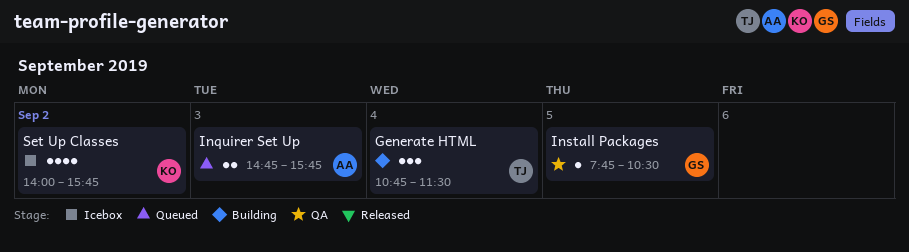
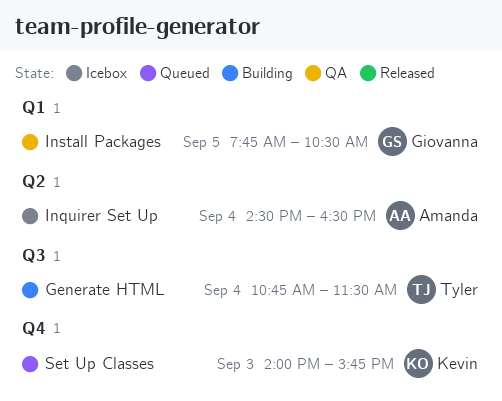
Inquirer Set Up, status: Queued -> Icebox
Inquirer Set Up, day: Sep 3 -> Sep 4
Inquirer Set Up, begins: 14:45 -> 14:30
Inquirer Set Up, ends: 15:45 -> 16:30
Set Up Classes, status: Icebox -> Queued
Set Up Classes, day: Sep 2 -> Sep 3

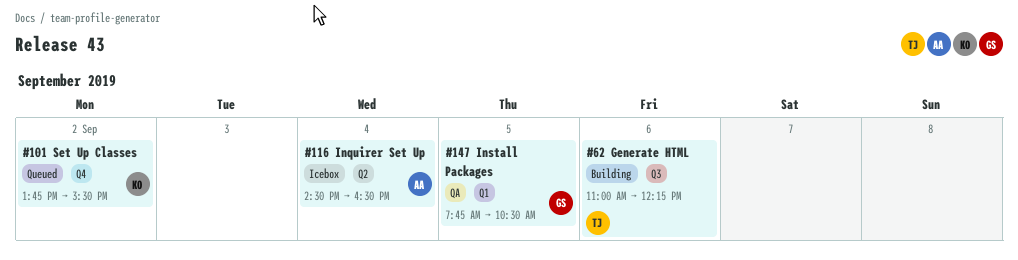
Generate HTML, day: Sep 4 -> Sep 6
Generate HTML, begins: 10:45 -> 11:00
Generate HTML, ends: 11:30 -> 12:15
Set Up Classes, day: Sep 3 -> Sep 2
Set Up Classes, begins: 14:00 -> 13:45
Set Up Classes, ends: 15:45 -> 15:30

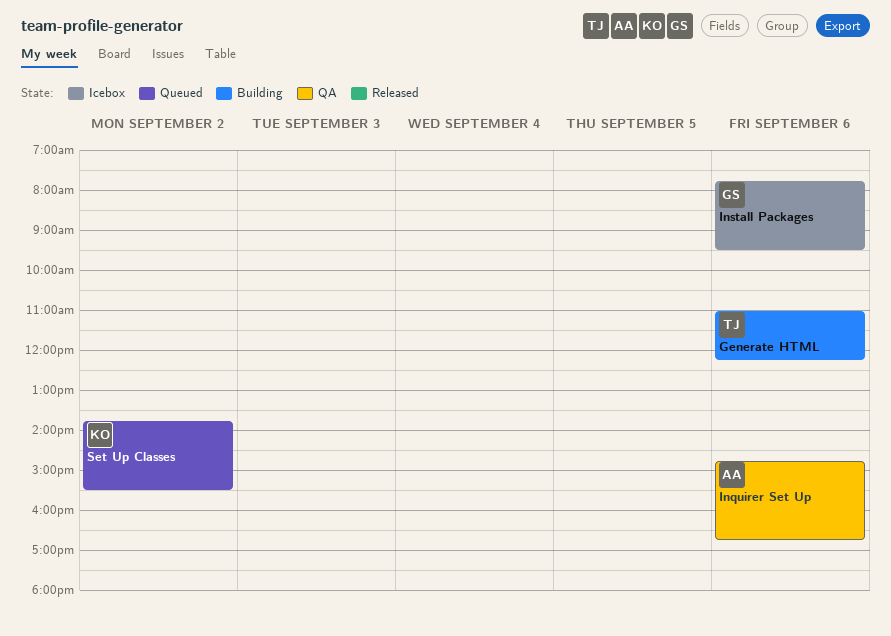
Inquirer Set Up, status: Icebox -> QA
Inquirer Set Up, day: Sep 4 -> Sep 6
Inquirer Set Up, begins: 14:30 -> 14:45
Inquirer Set Up, ends: 16:30 -> 16:45
Install Packages, status: QA -> Icebox
Install Packages, day: Sep 5 -> Sep 6
Install Packages, ends: 10:30 -> 09:30

